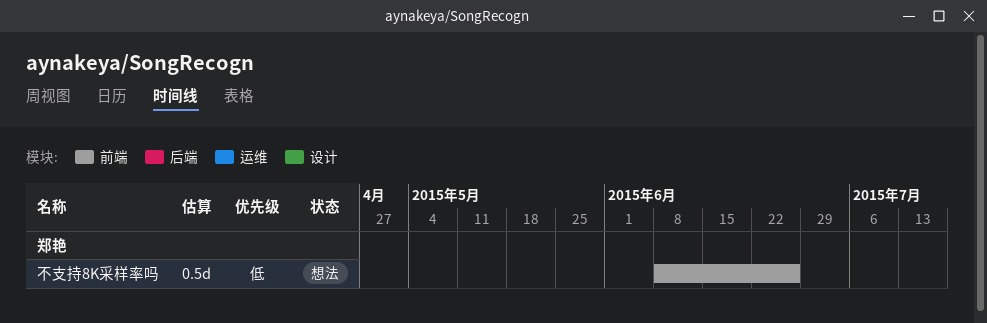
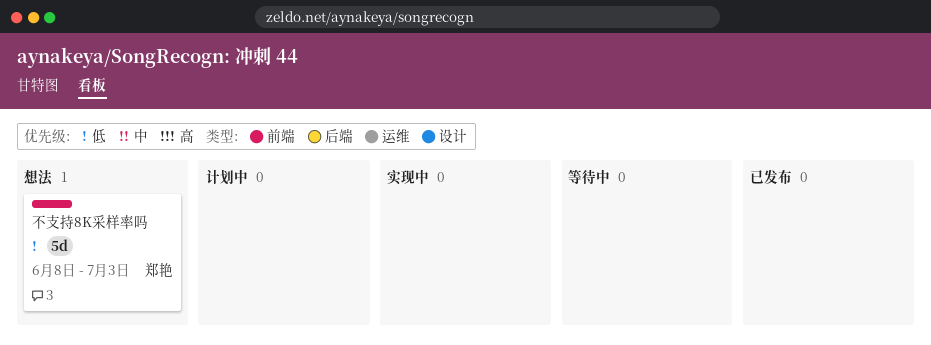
不支持8K采样率吗, estimate: 0.5d -> 5d
不支持8K采样率吗, due: Jun 26 -> Jul 3

